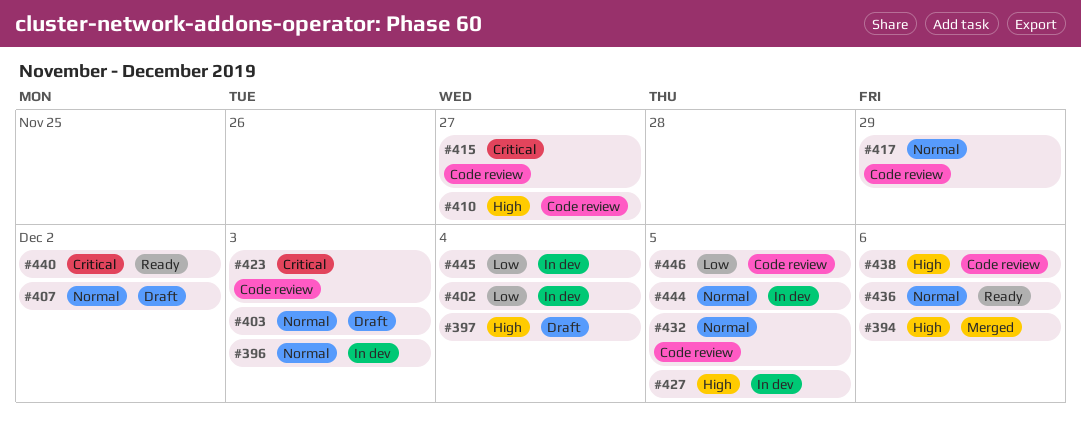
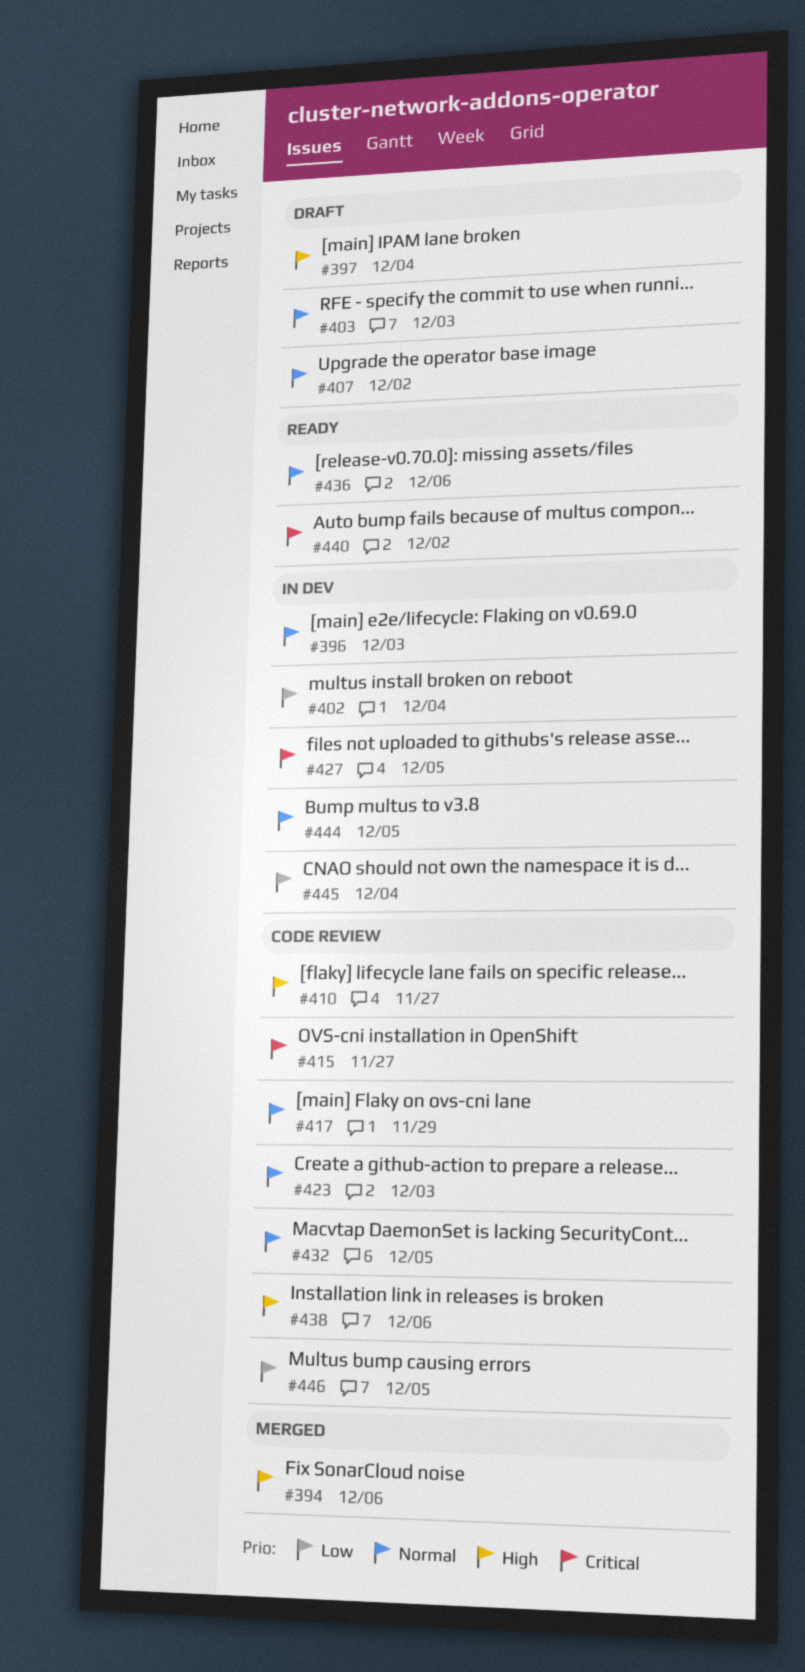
#423, priority: Critical -> Normal
#427, priority: High -> Critical

